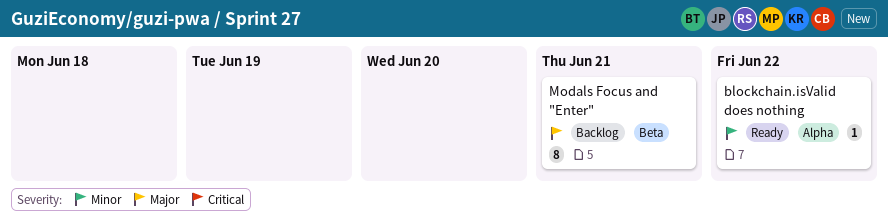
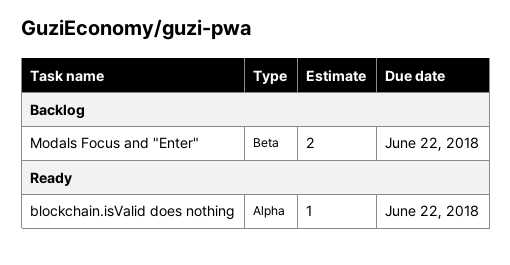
Modals Focus and "Enter", estimate: 8 -> 2
Modals Focus and "Enter", due: Jun 21 -> Jun 22

